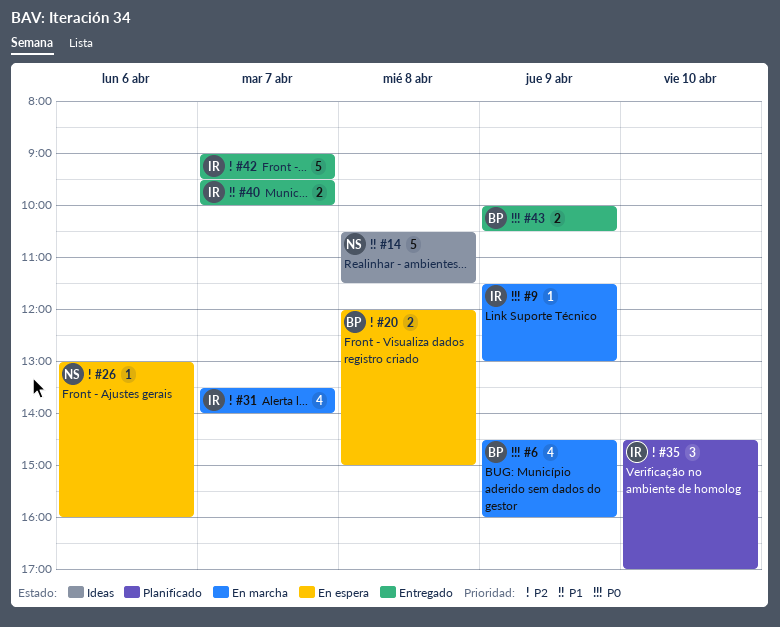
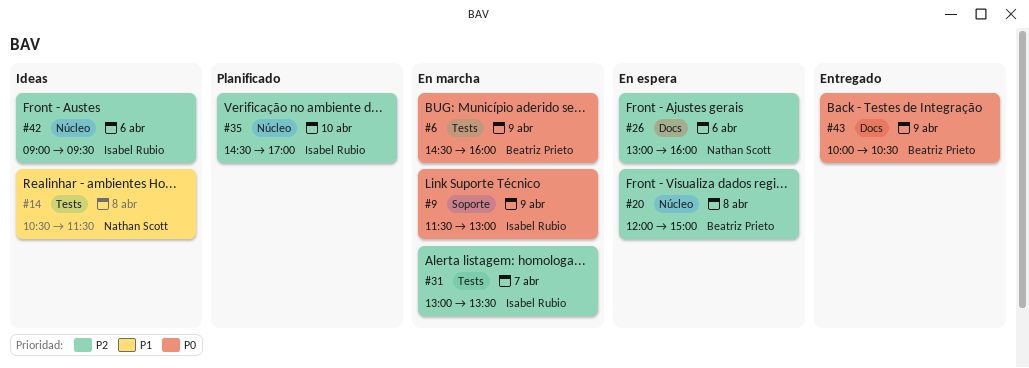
#31, begins: 13:30 -> 13:00
#31, ends: 14:00 -> 13:30
#40: present -> none
#42, status: Entregado -> Ideas
#42, day: Apr 7 -> Apr 6

